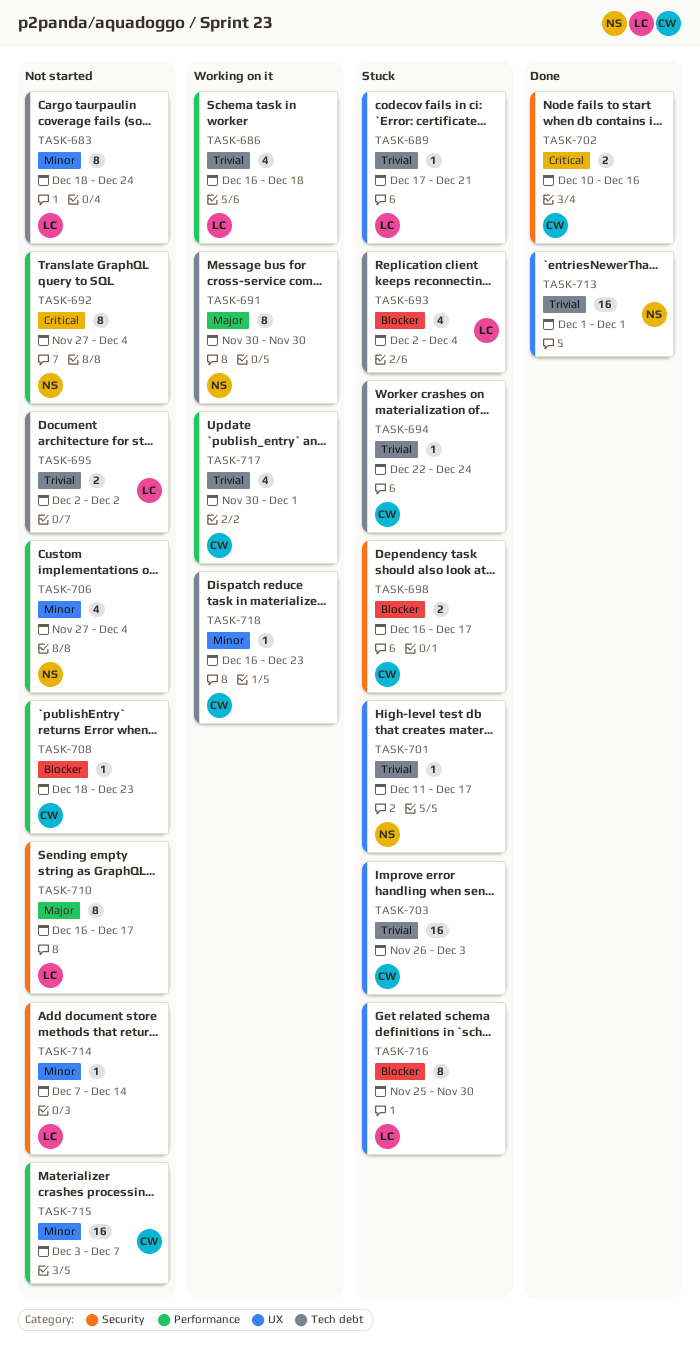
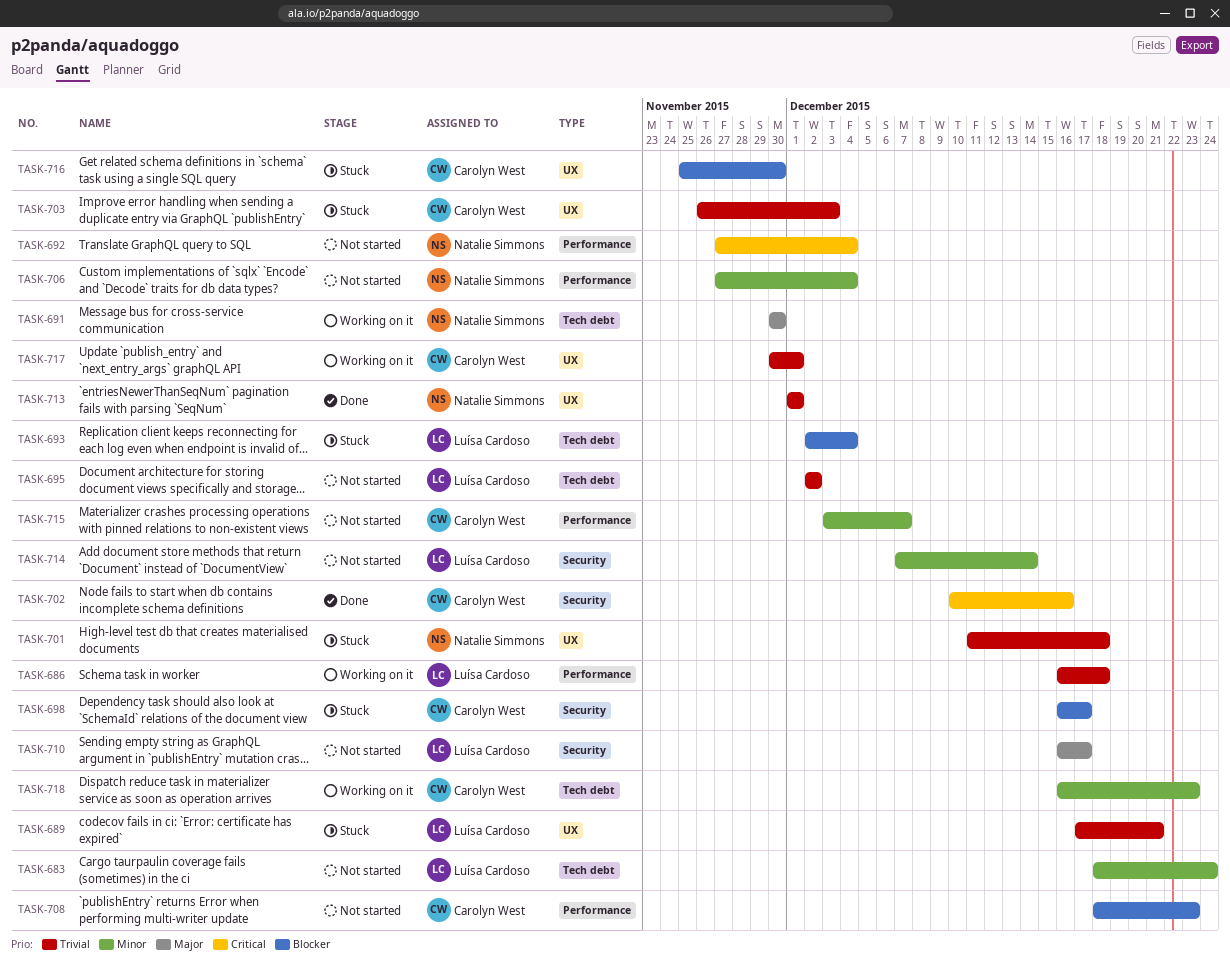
TASK-694: present -> none
TASK-701, due: Dec 17 -> Dec 18
TASK-716, owner: Luísa Cardoso -> Carolyn West
TASK-717, label: Performance -> UX

